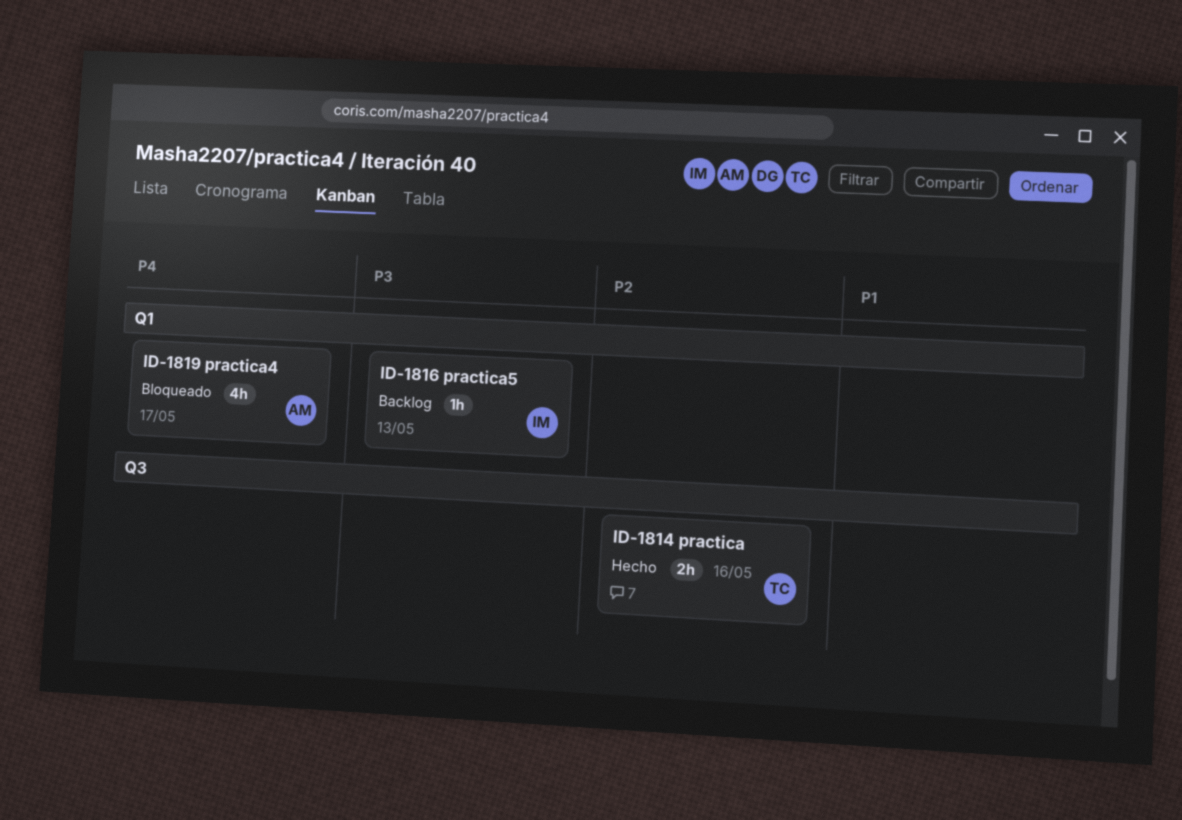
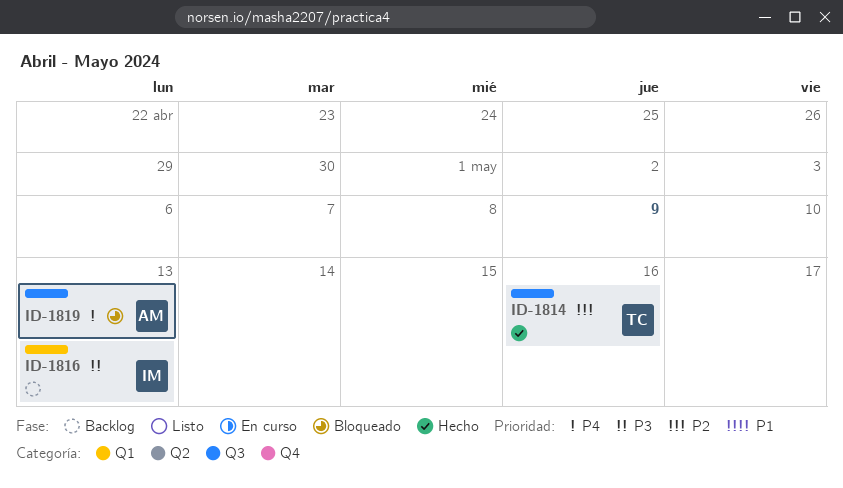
ID-1819, label: Q1 -> Q3
ID-1819, due: May 17 -> May 13

